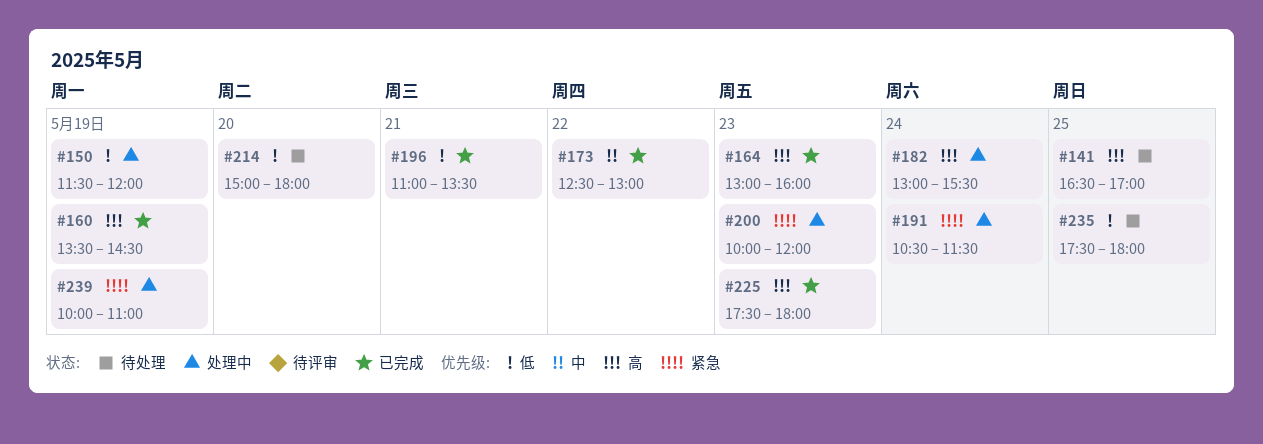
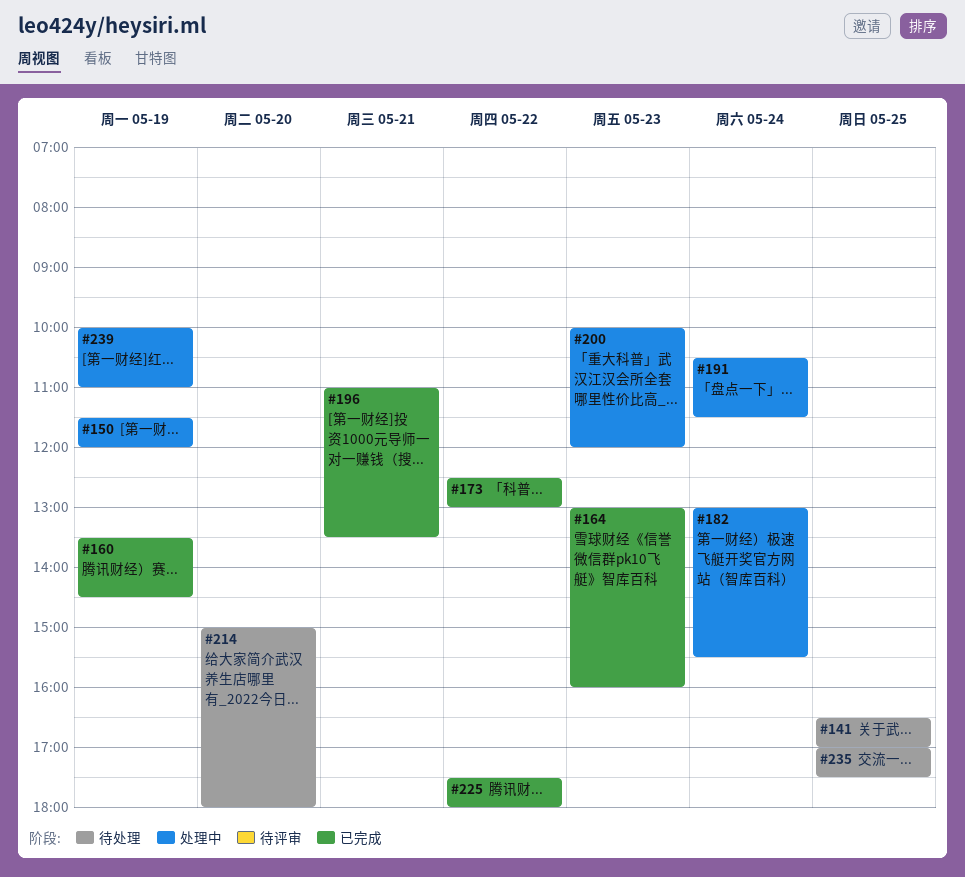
#225, day: May 23 -> May 22
#235, begins: 17:30 -> 17:00
#235, ends: 18:00 -> 17:30

